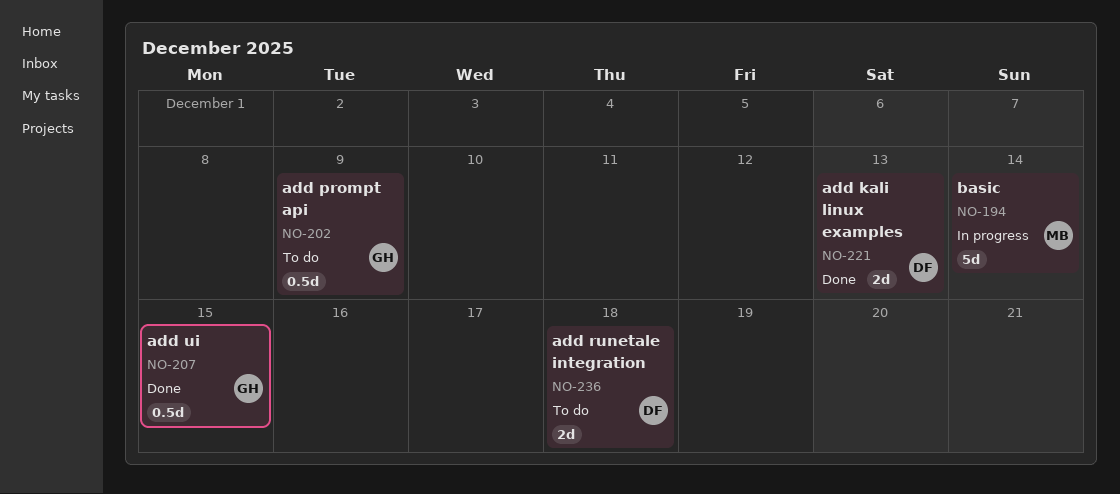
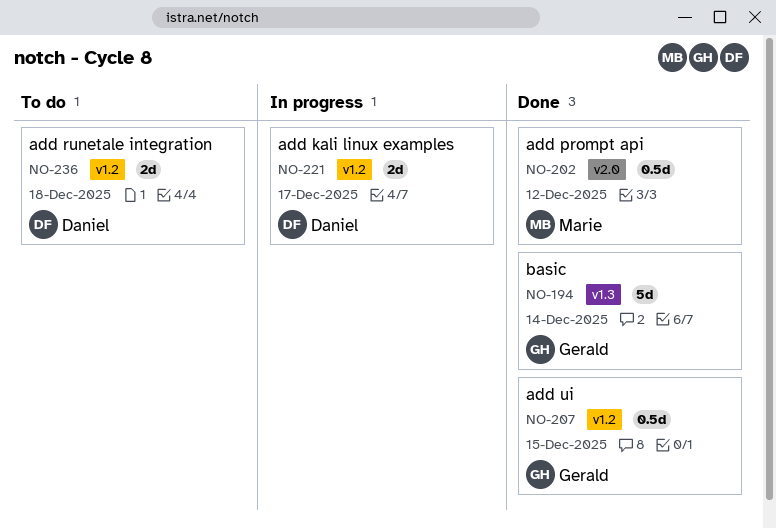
NO-194, status: In progress -> Done
NO-194, owner: Marie -> Gerald
NO-202, status: To do -> Done
NO-202, owner: Gerald -> Marie
NO-202, due: Dec 9 -> Dec 12
NO-221, status: Done -> In progress
NO-221, due: Dec 13 -> Dec 17

